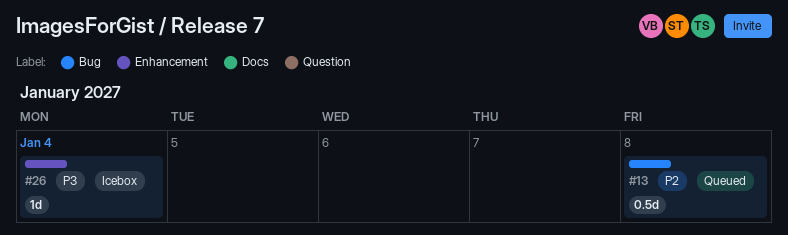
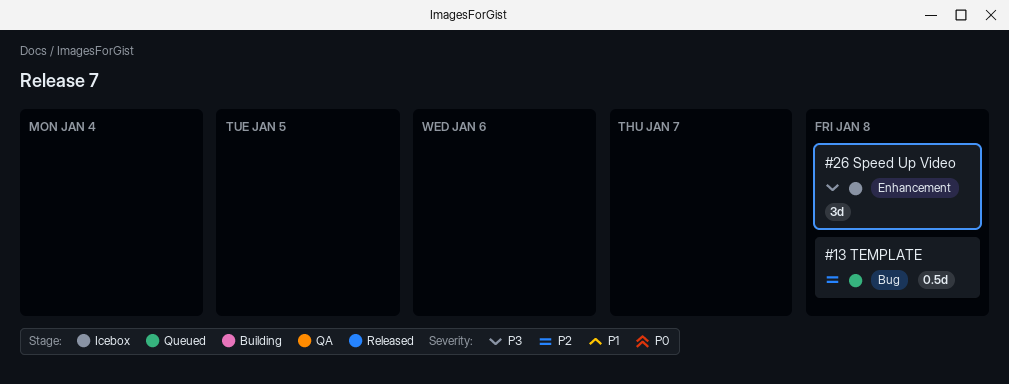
#26, estimate: 1d -> 3d
#26, due: Jan 4 -> Jan 8

